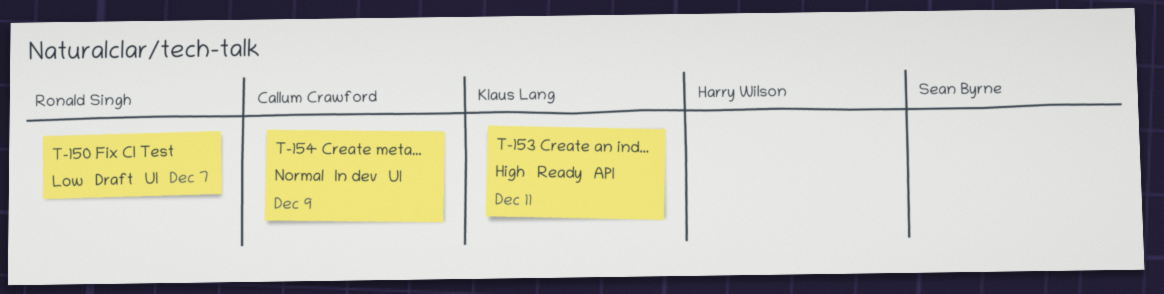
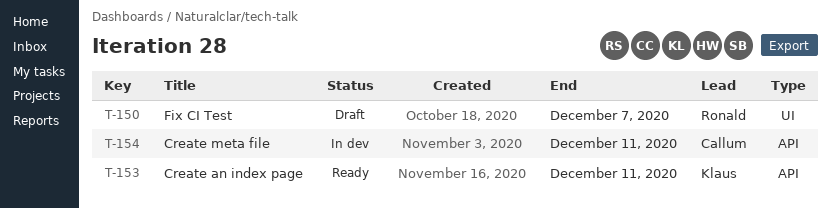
T-154, label: UI -> API
T-154, due: Dec 9 -> Dec 11

